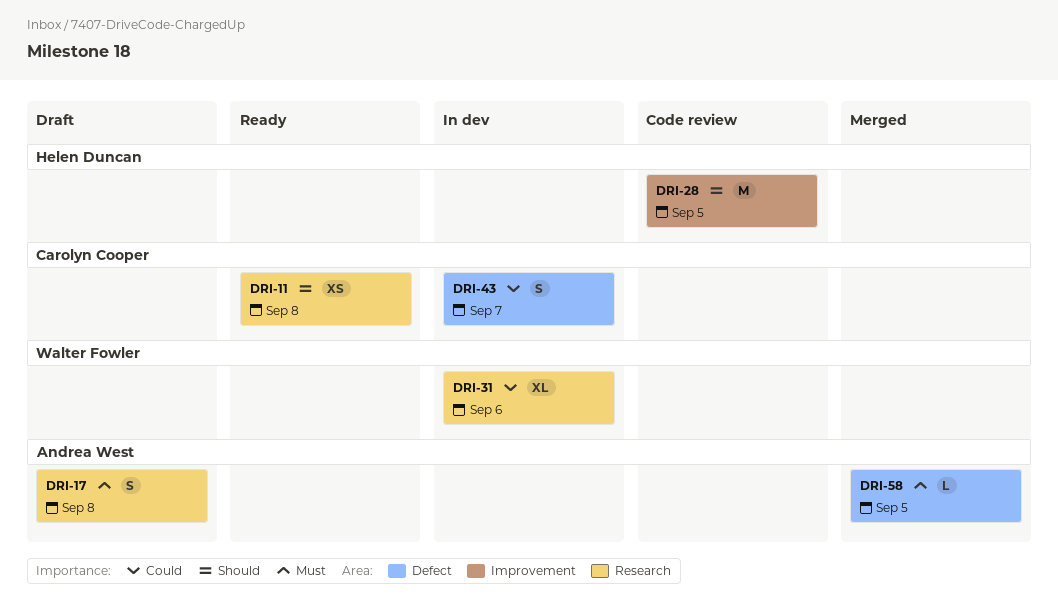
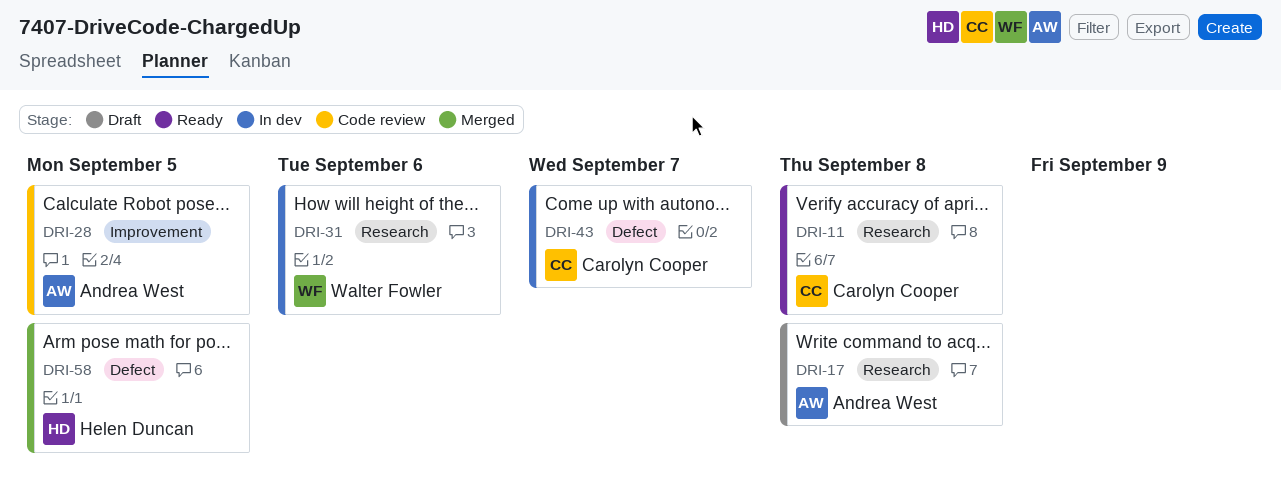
DRI-28, owner: Helen Duncan -> Andrea West
DRI-58, owner: Andrea West -> Helen Duncan

